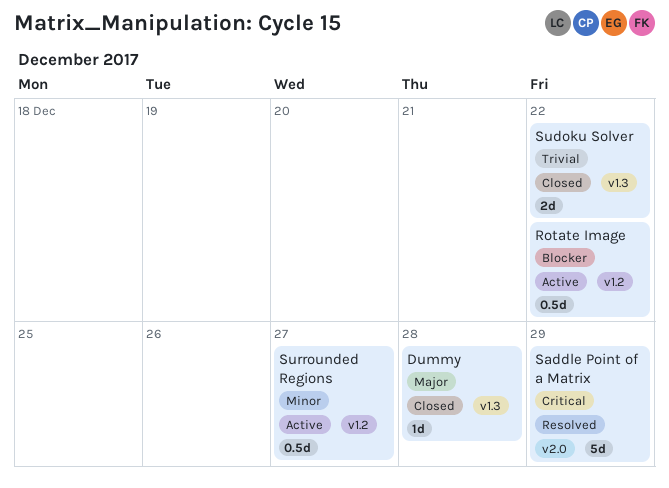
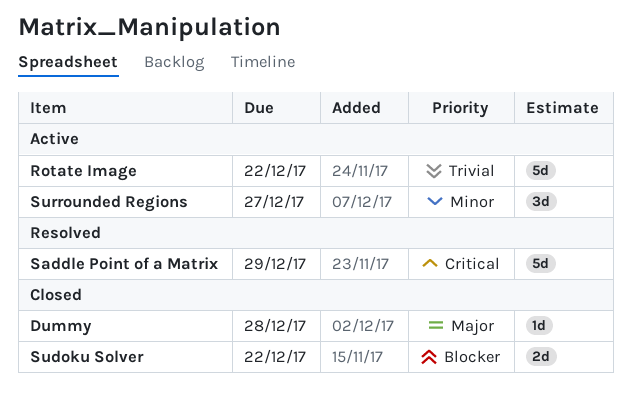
Rotate Image, priority: Blocker -> Trivial
Rotate Image, estimate: 0.5d -> 5d
Sudoku Solver, priority: Trivial -> Blocker
Surrounded Regions, estimate: 0.5d -> 3d

